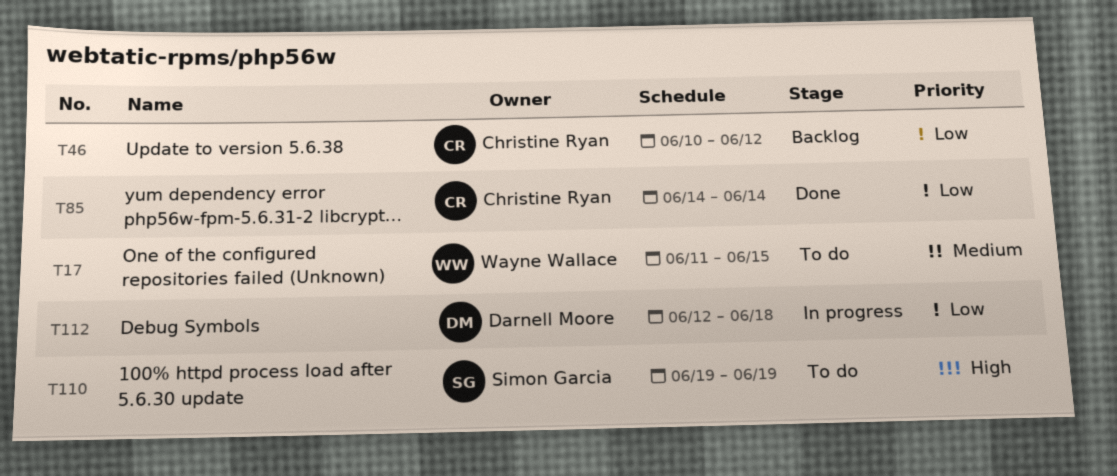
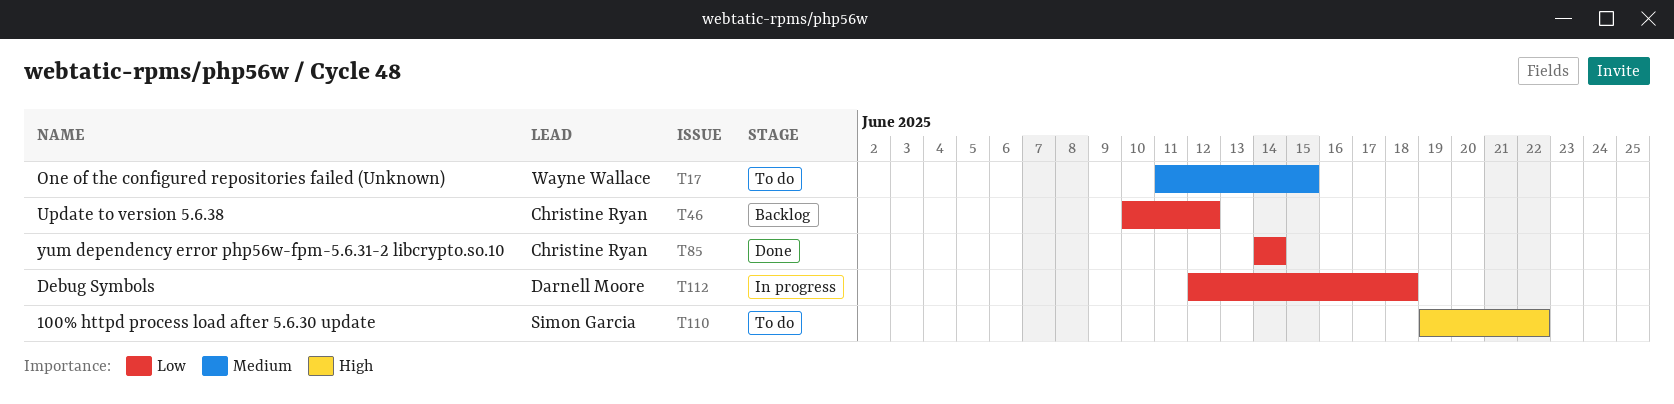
T110, due: Jun 19 -> Jun 22

